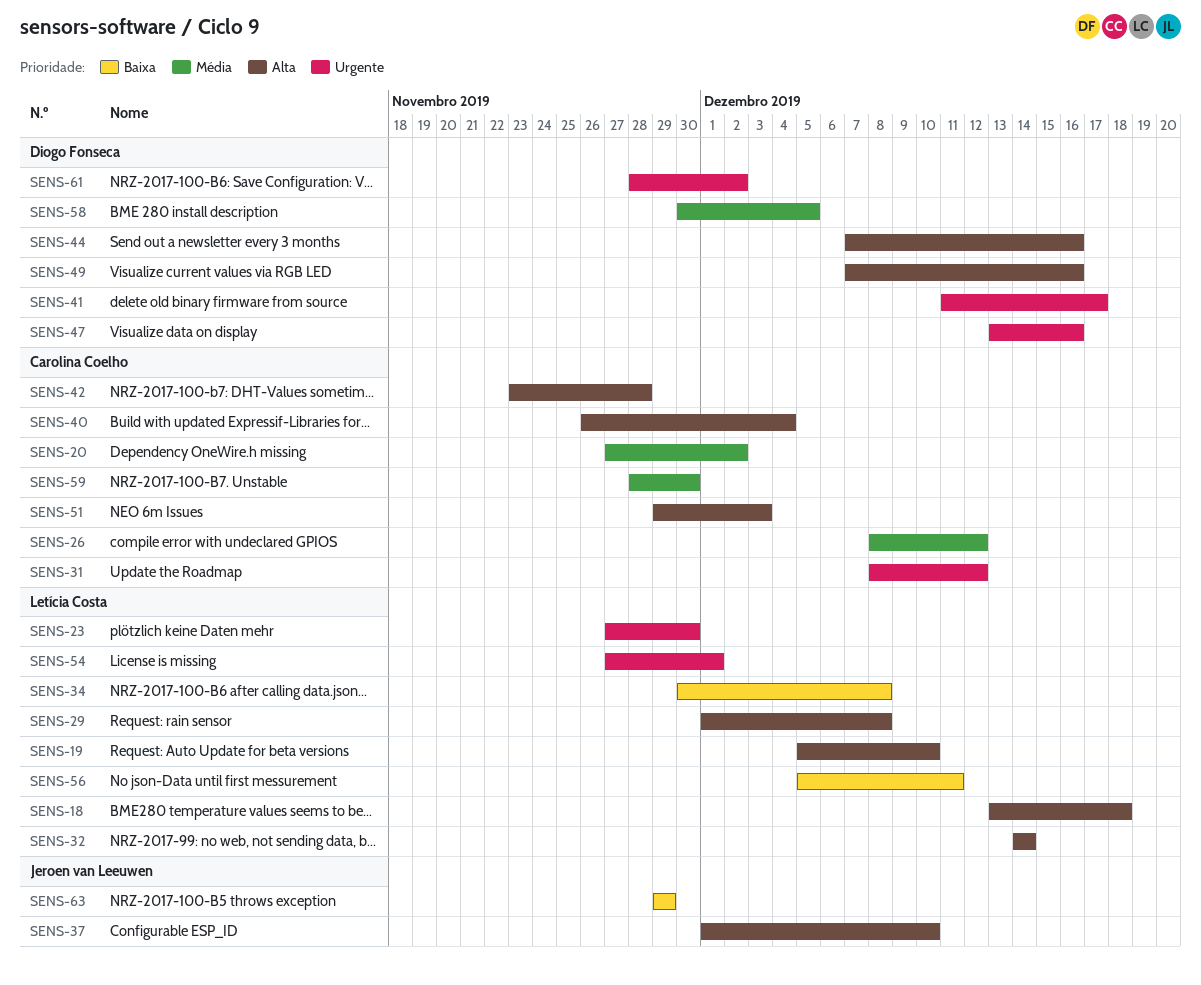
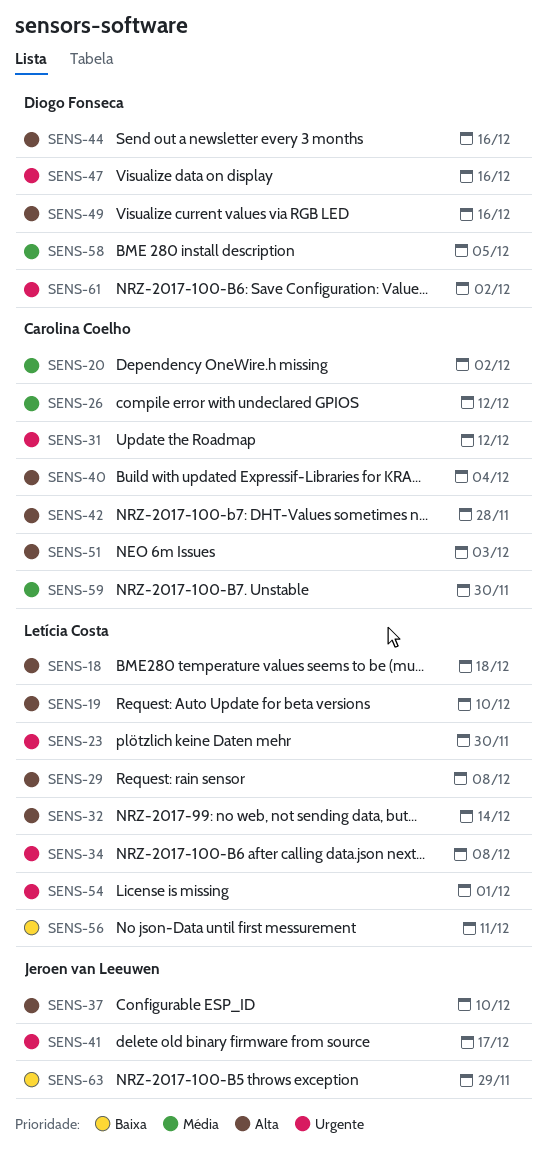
SENS-34, priority: Baixa -> Urgente
SENS-41, owner: Diogo Fonseca -> Jeroen van Leeuwen

